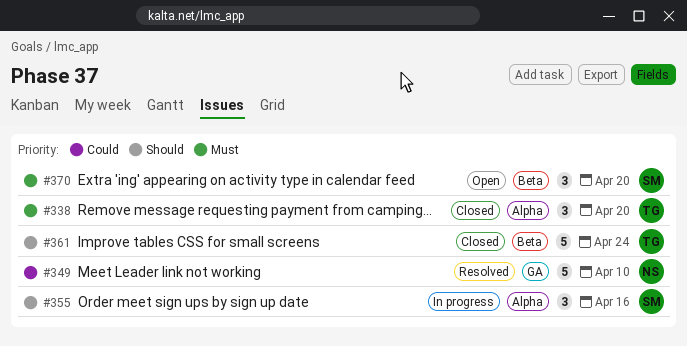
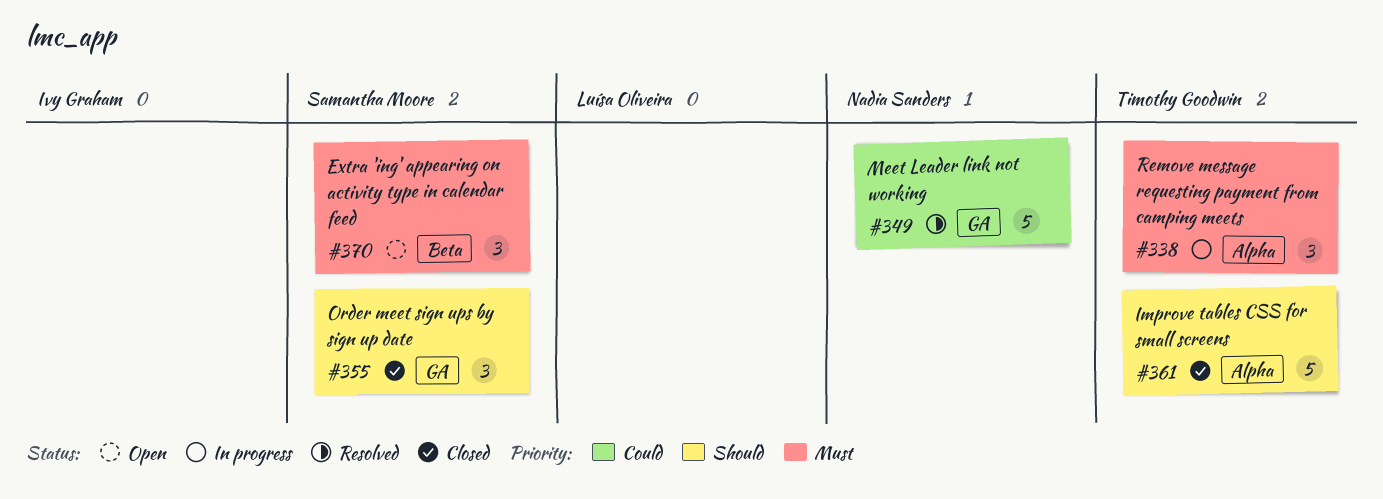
#338, status: Closed -> In progress
#355, status: In progress -> Closed
#355, label: Alpha -> GA
#361, label: Beta -> Alpha

